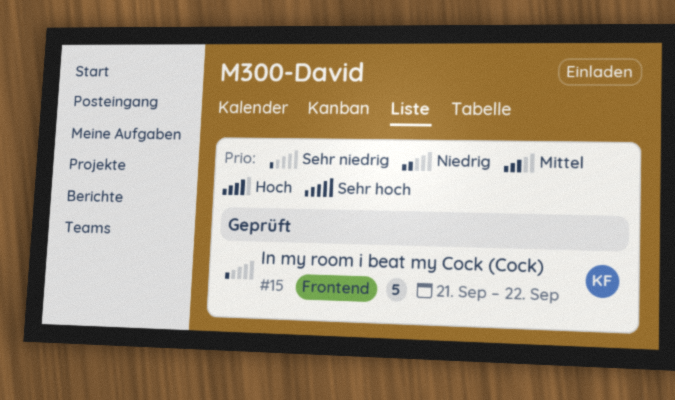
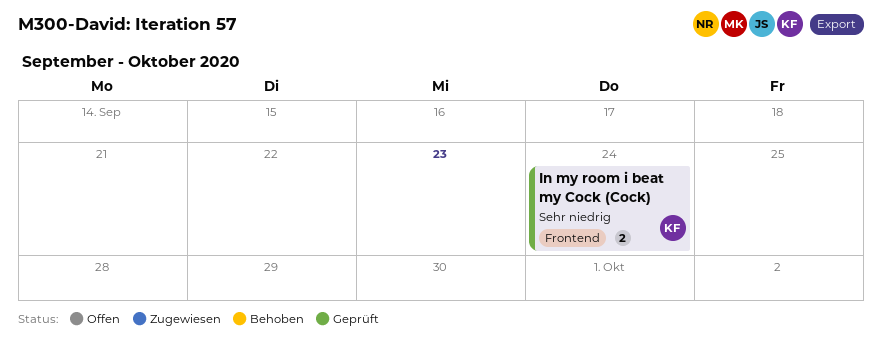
In my room i beat my Cock (Cock), estimate: 5 -> 2
In my room i beat my Cock (Cock), due: Sep 22 -> Sep 24

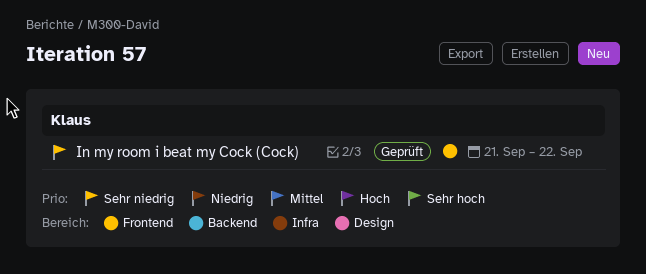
In my room i beat my Cock (Cock), due: Sep 24 -> Sep 22

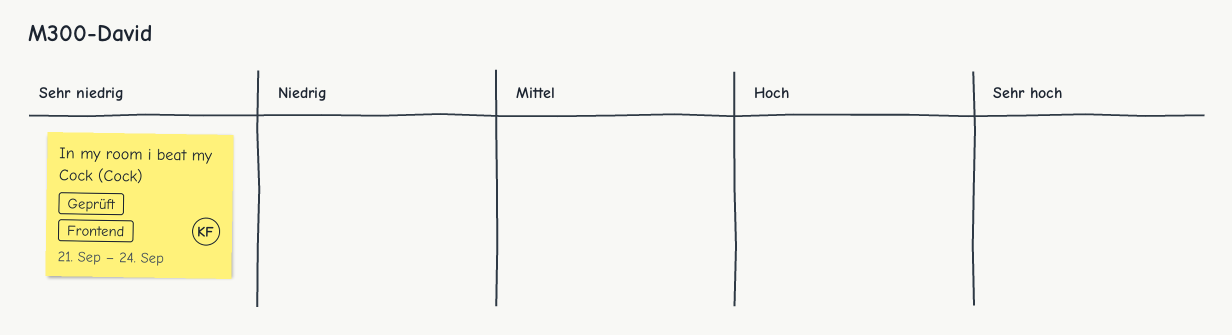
In my room i beat my Cock (Cock), due: Sep 22 -> Sep 24

